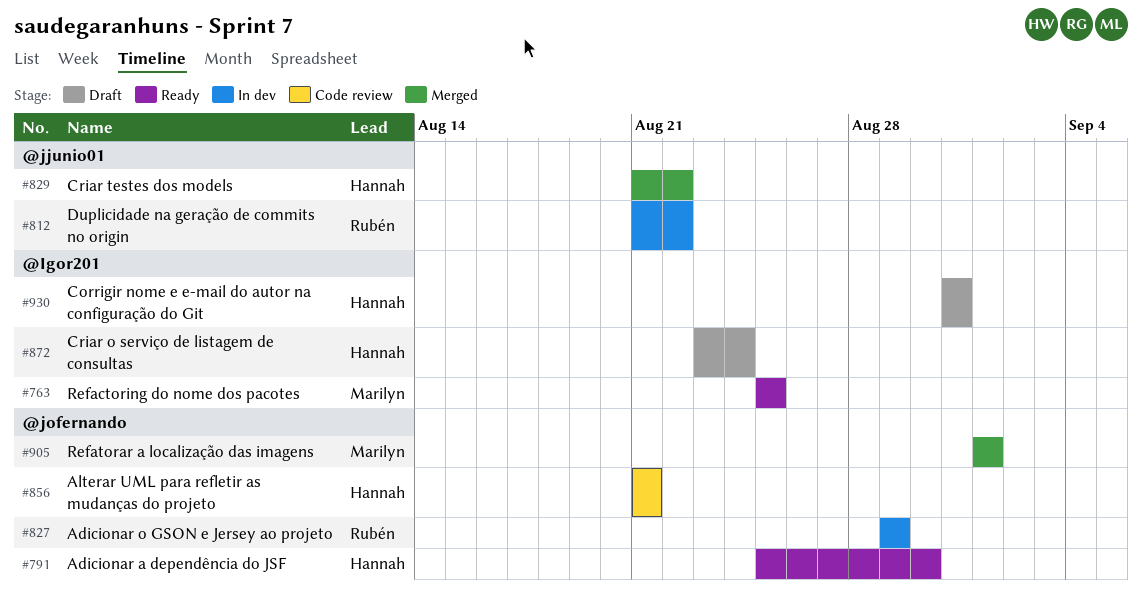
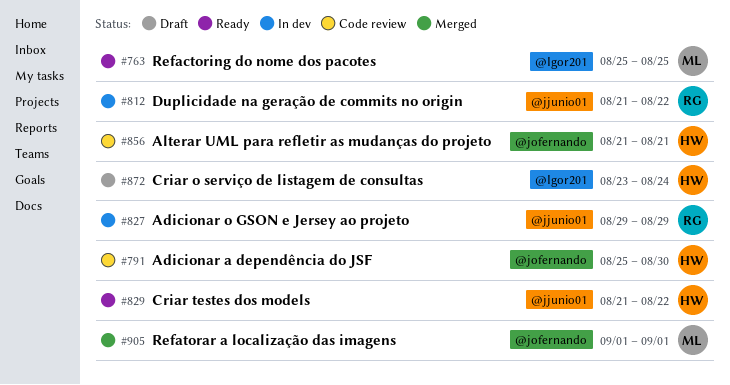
#791, status: Ready -> Code review
#827, label: @jofernando -> @jjunio01
#829, status: Merged -> Ready
#930: present -> none

